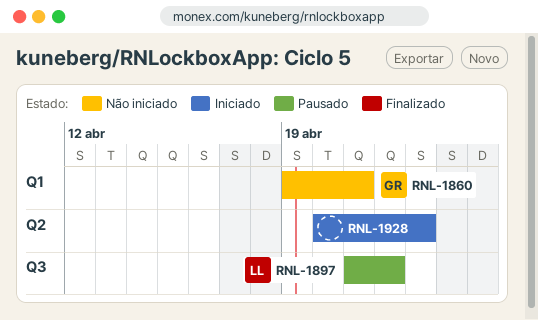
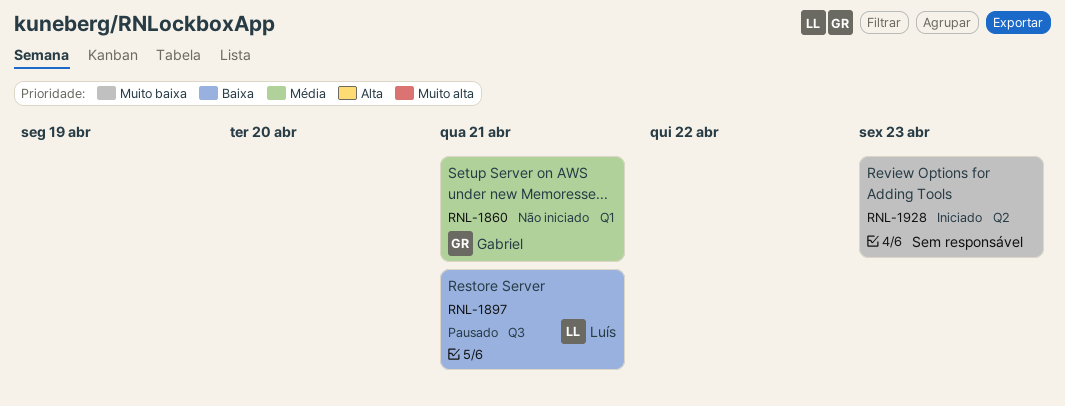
RNL-1897, due: Apr 22 -> Apr 21

